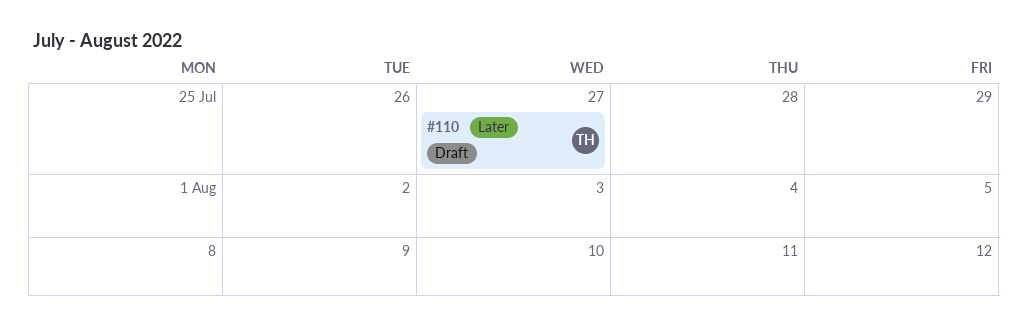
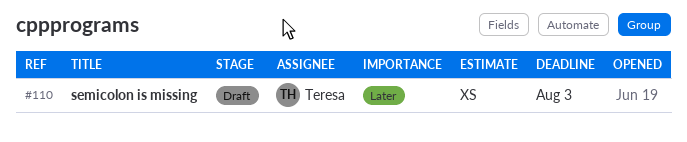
#110, due: Jul 27 -> Aug 3

